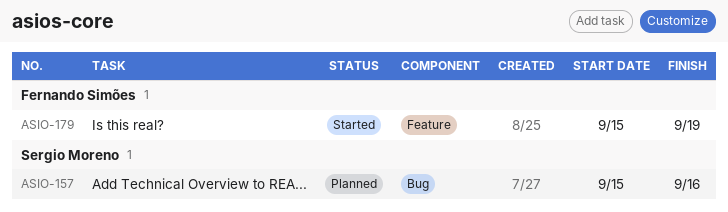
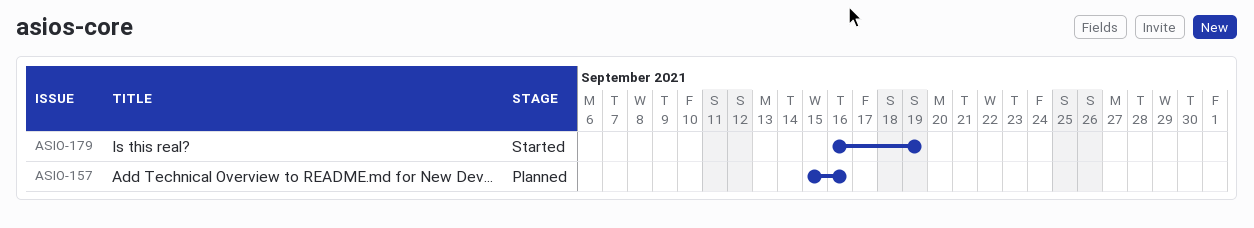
ASIO-179, start: Sep 15 -> Sep 16

